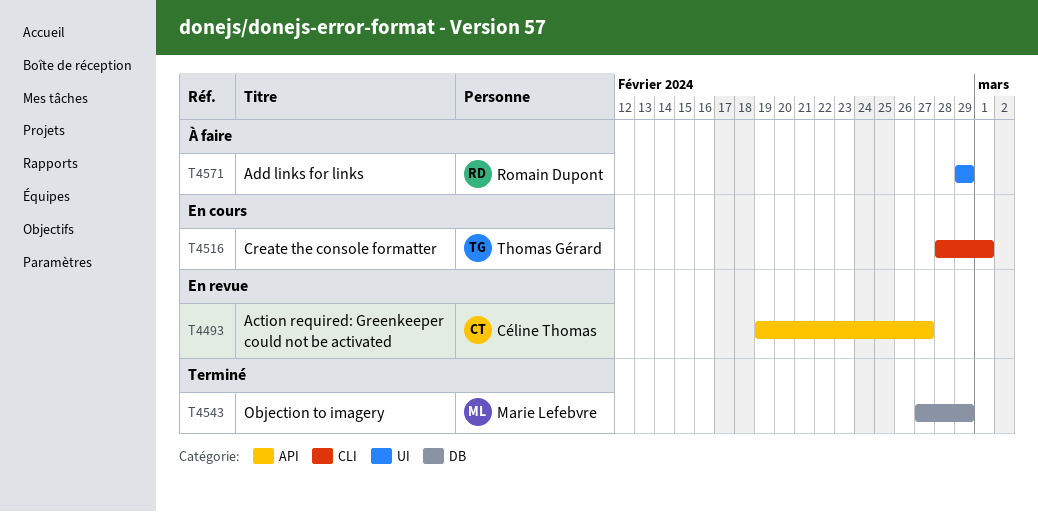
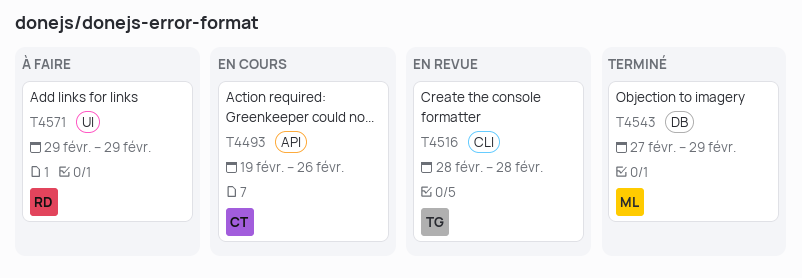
T4493, status: En revue -> En cours
T4493, due: Feb 27 -> Feb 26
T4516, status: En cours -> En revue
T4516, due: Mar 1 -> Feb 28

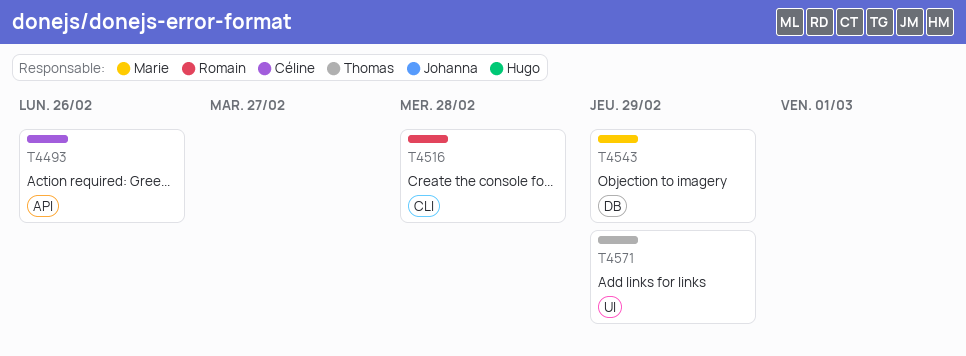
T4516, owner: Thomas -> Romain
T4571, owner: Romain -> Thomas

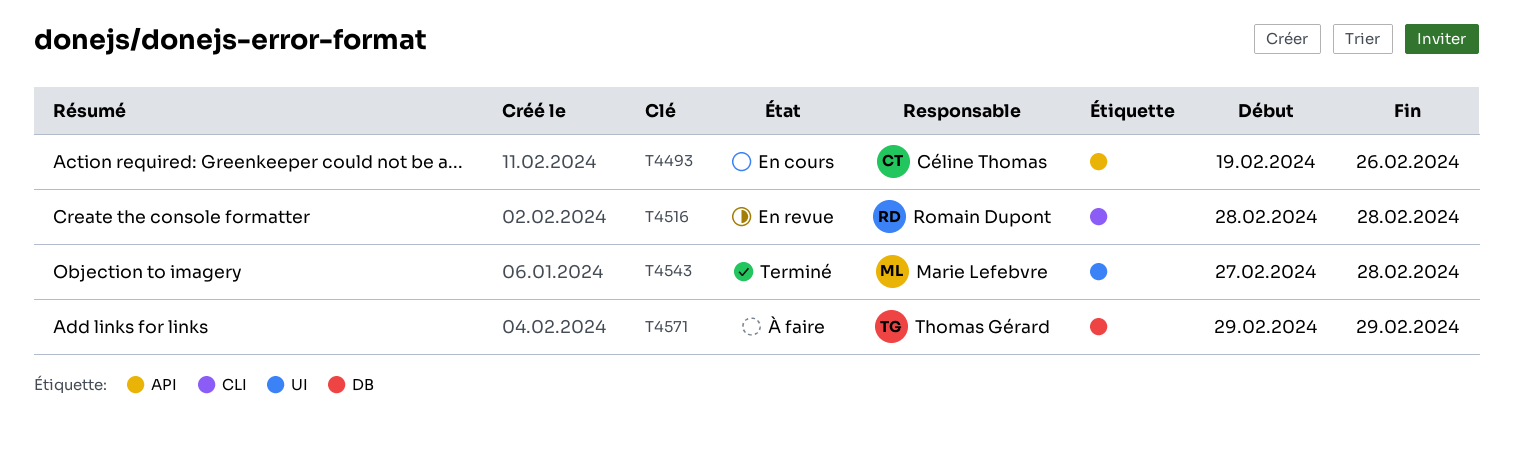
T4543, label: DB -> UI
T4543, due: Feb 29 -> Feb 28
T4571, label: UI -> DB

